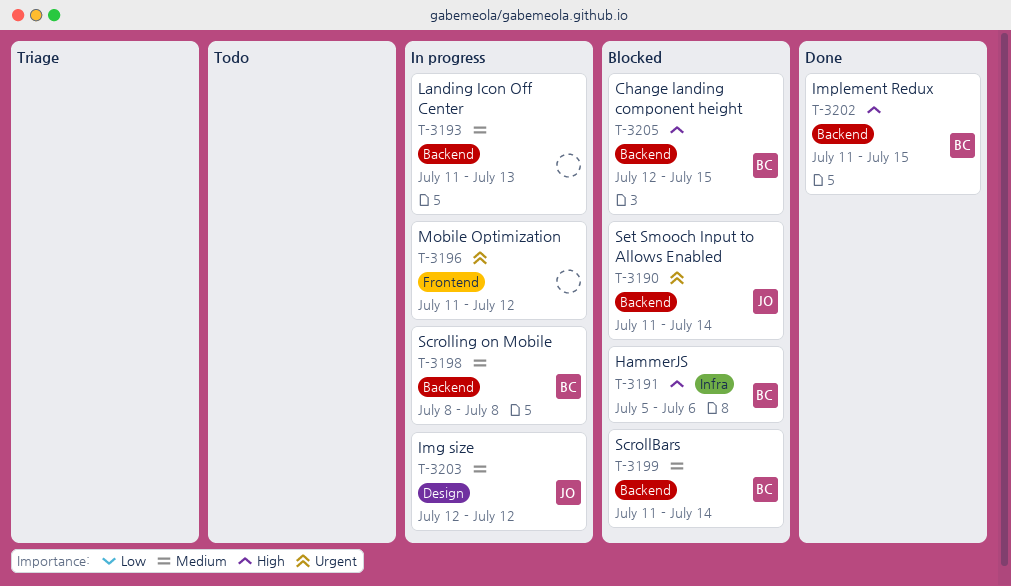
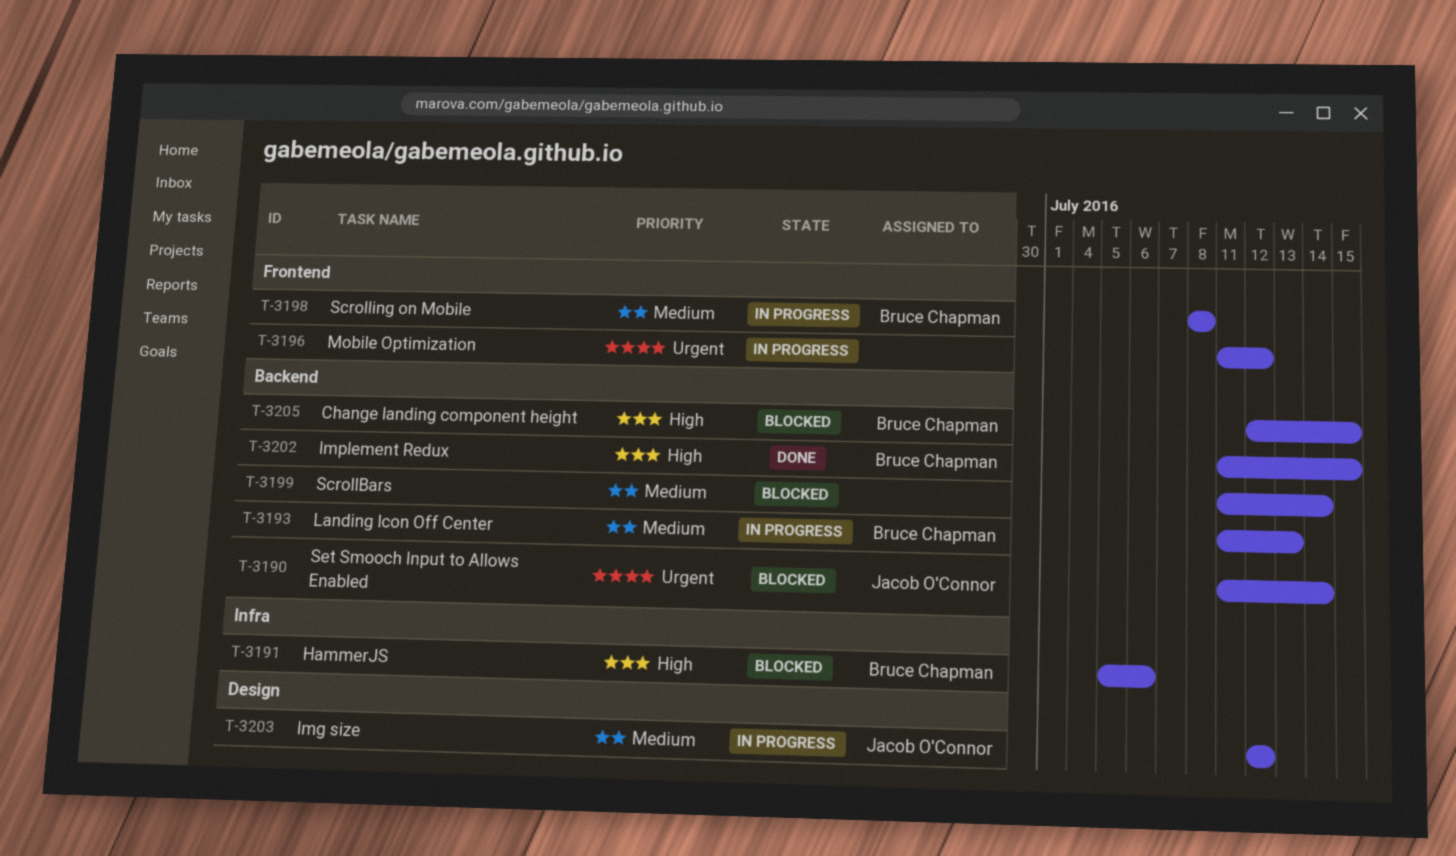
T-3193, owner: none -> Bruce Chapman
T-3198, label: Backend -> Frontend
T-3199, owner: Bruce Chapman -> none

